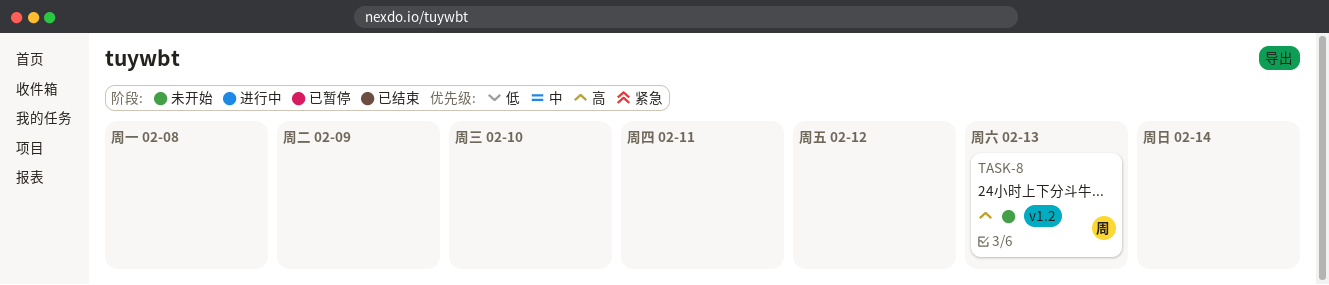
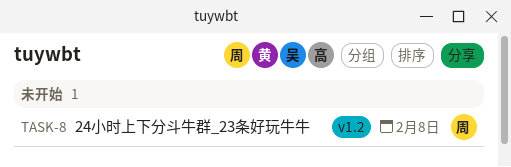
TASK-8, due: Feb 13 -> Feb 8

